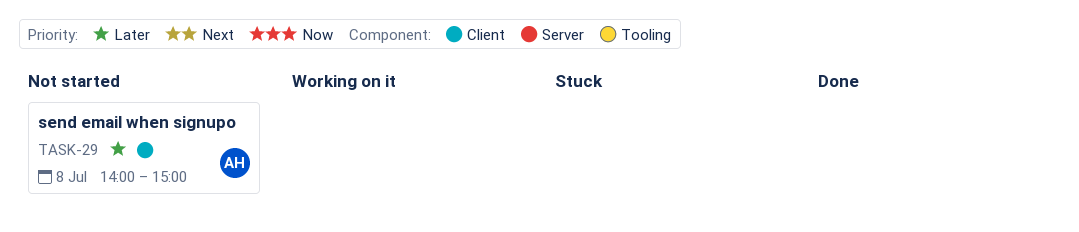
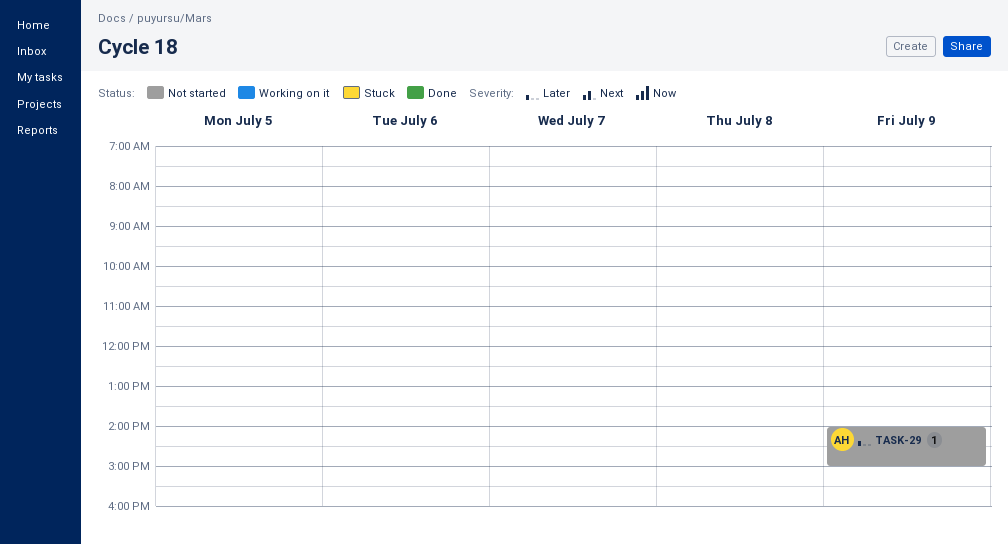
TASK-29, day: Jul 8 -> Jul 9

